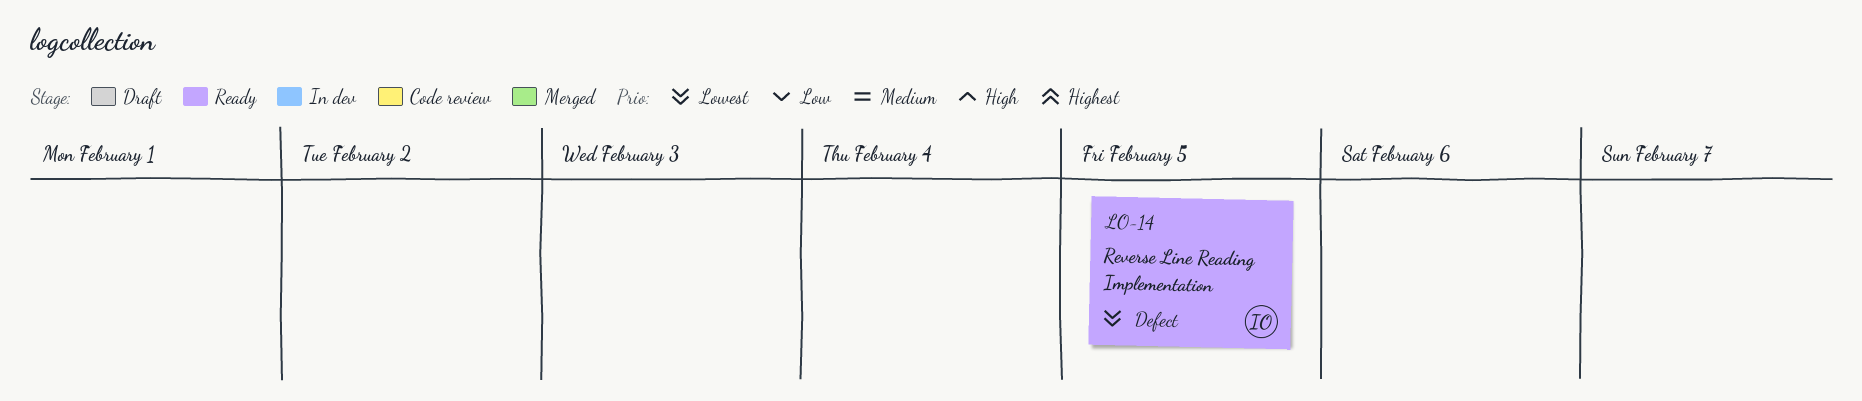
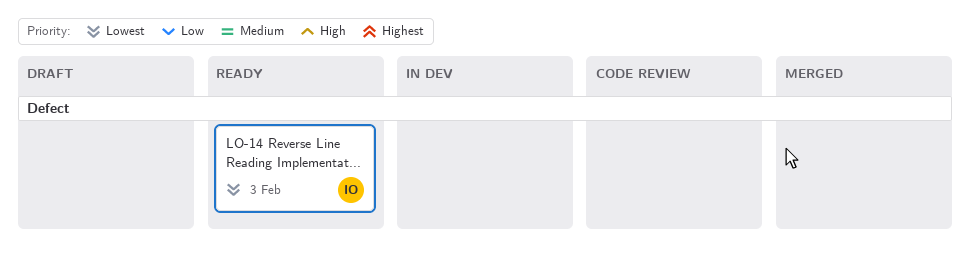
LO-14, due: Feb 5 -> Feb 3

